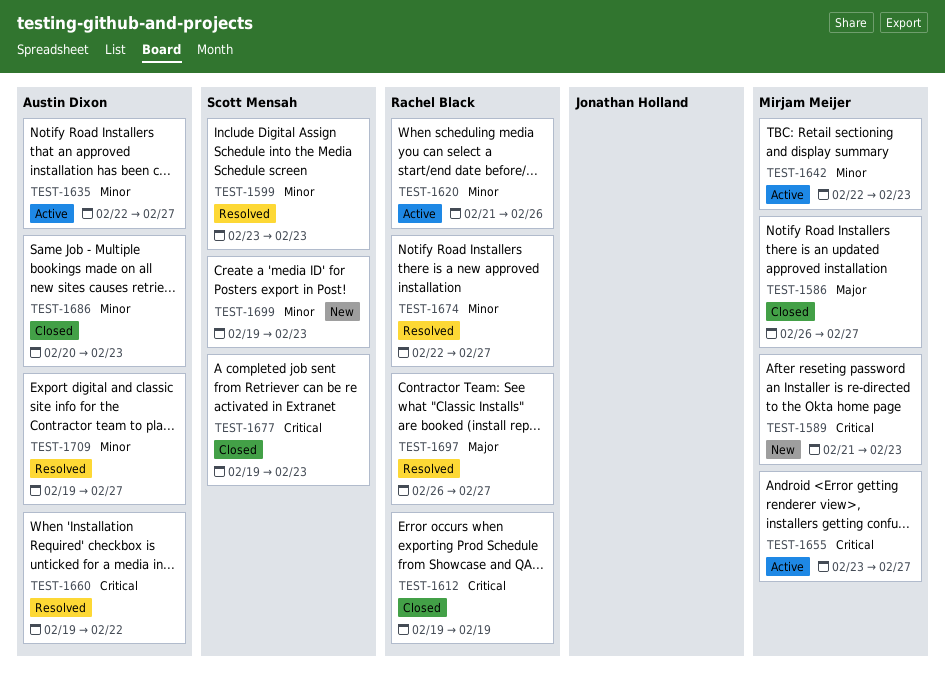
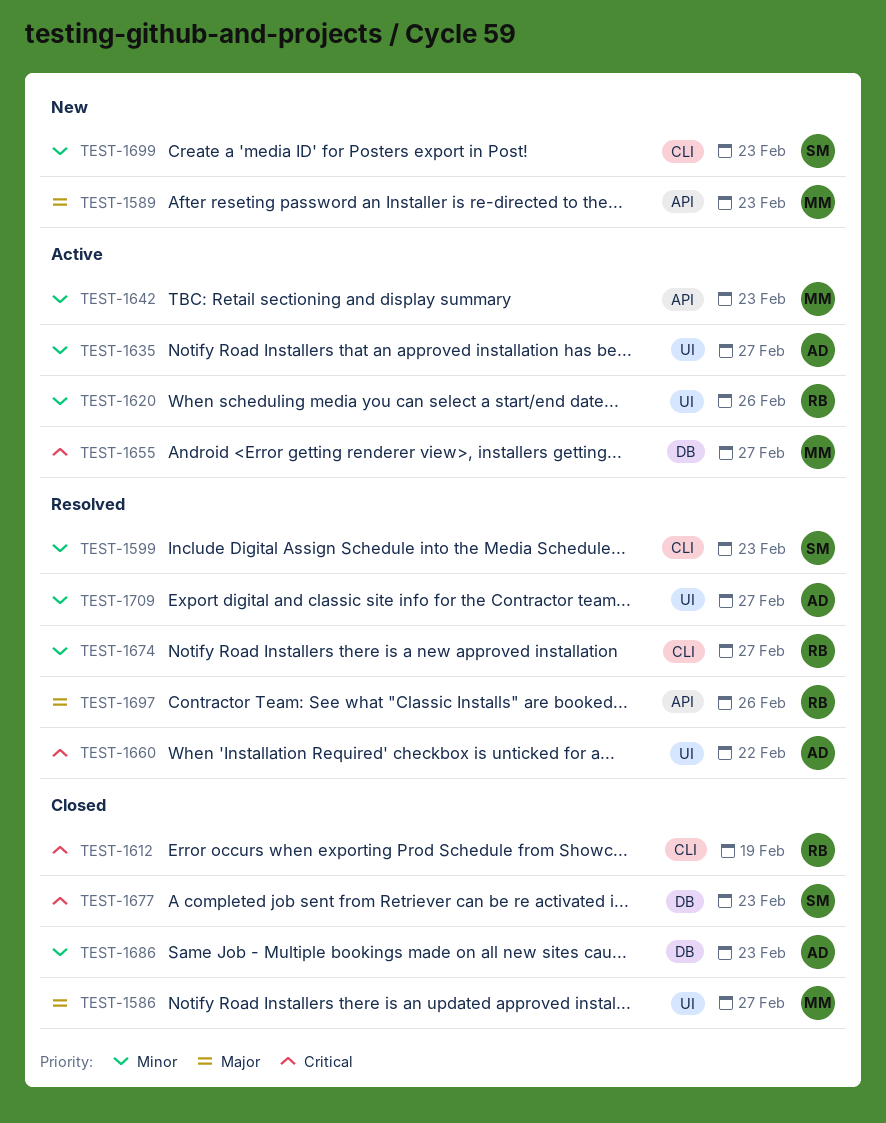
TEST-1589, priority: Critical -> Major
TEST-1697, due: Feb 27 -> Feb 26

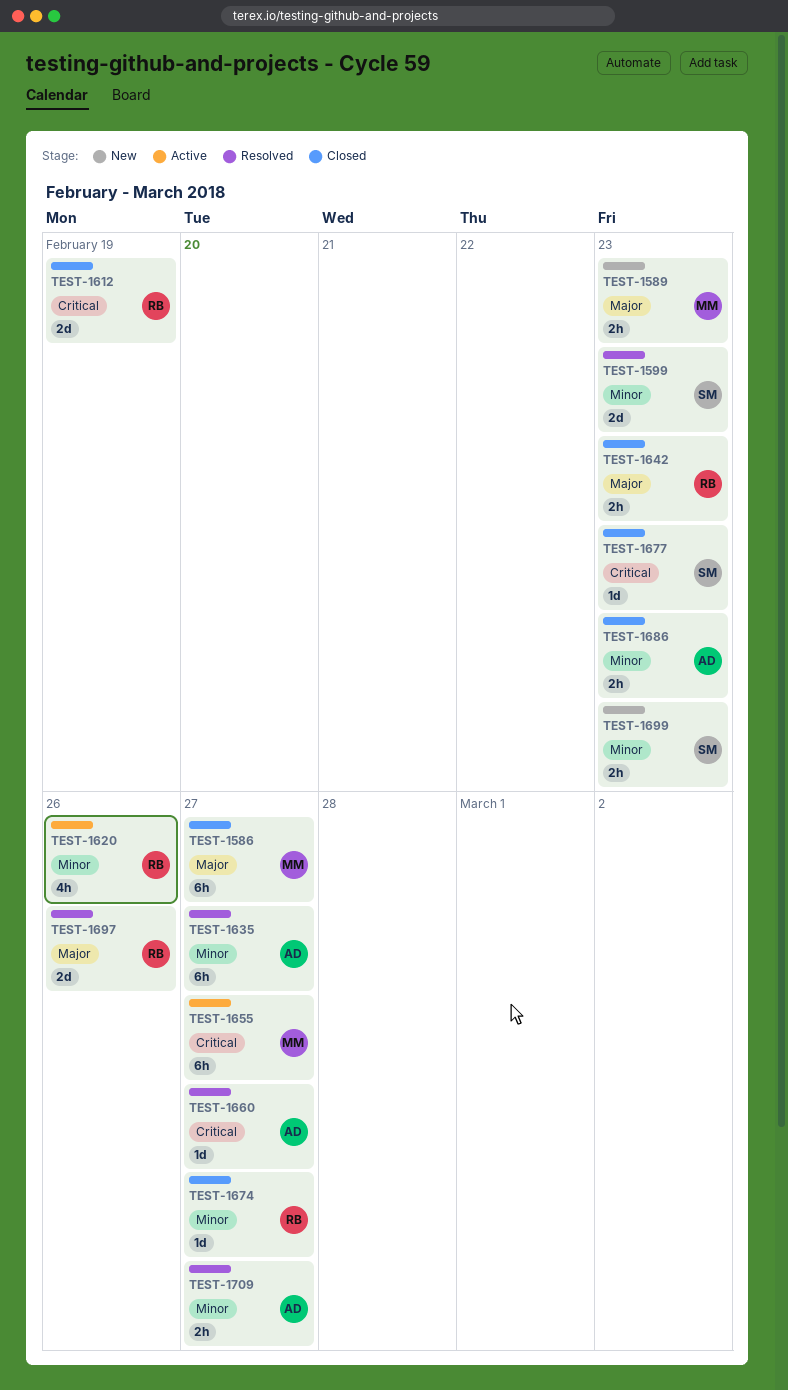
TEST-1635, status: Active -> Resolved
TEST-1642, status: Active -> Closed
TEST-1642, owner: MM -> RB
TEST-1642, priority: Minor -> Major
TEST-1660, due: Feb 22 -> Feb 27
TEST-1674, status: Resolved -> Closed

